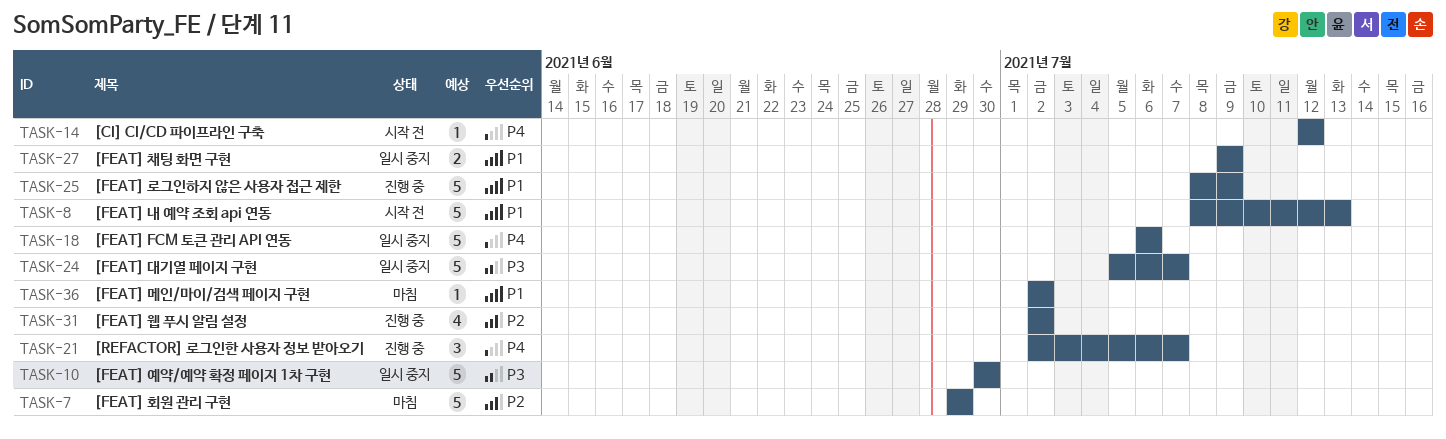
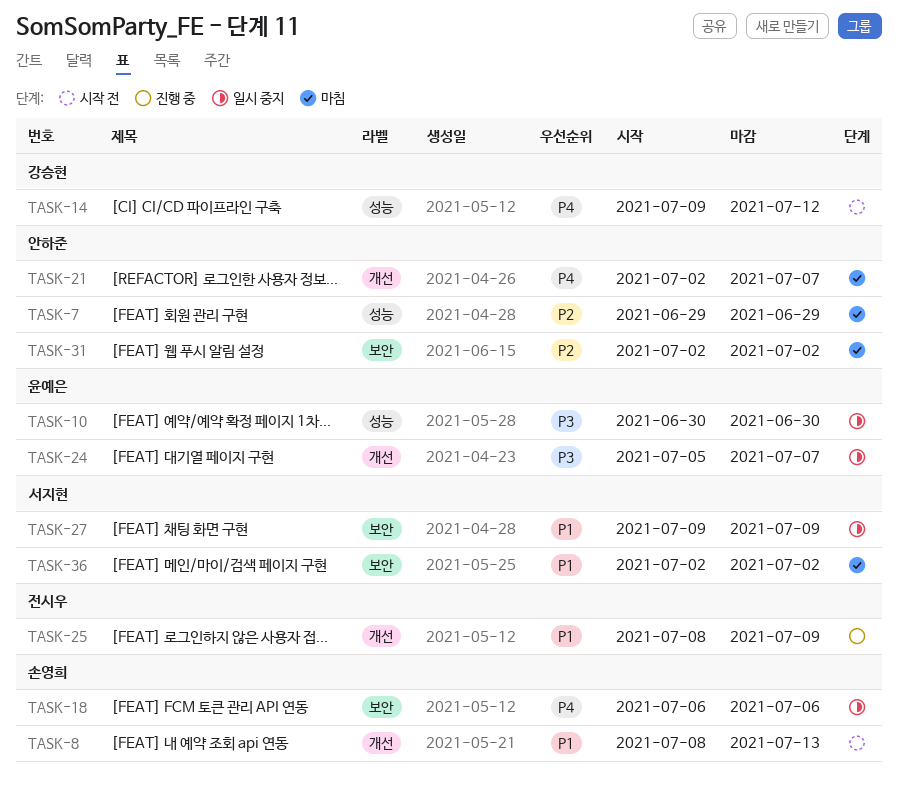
TASK-14, start: Jul 12 -> Jul 9
TASK-21, status: 진행 중 -> 마침
TASK-31, status: 진행 중 -> 마침

